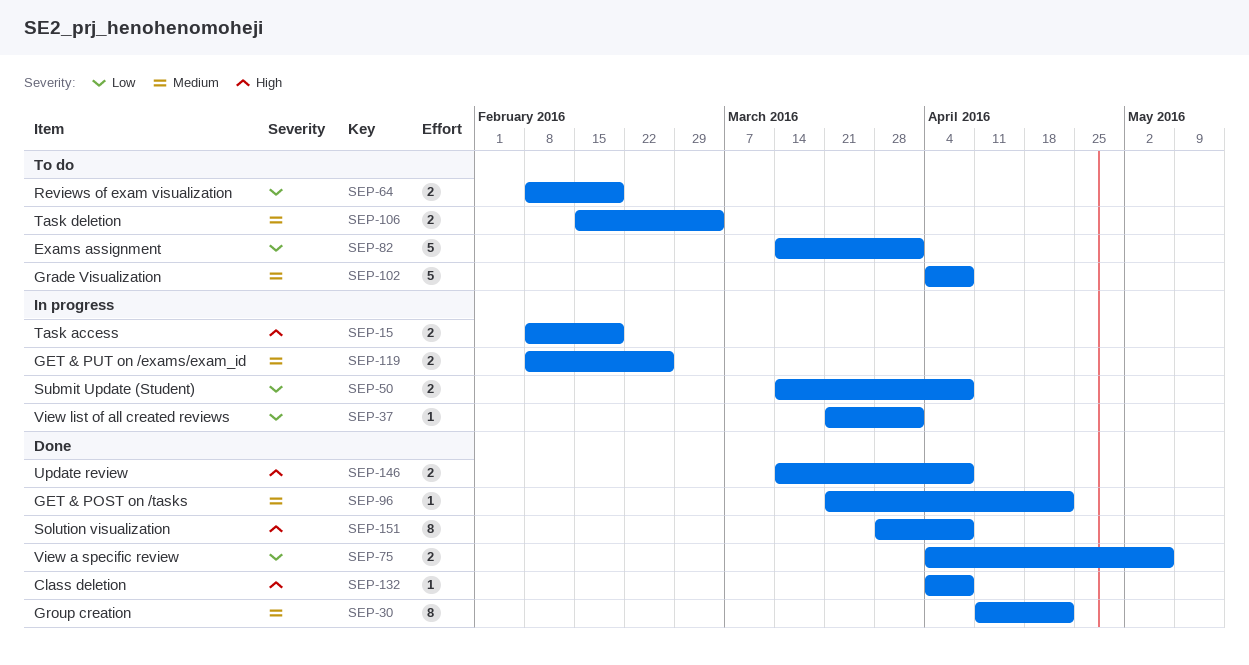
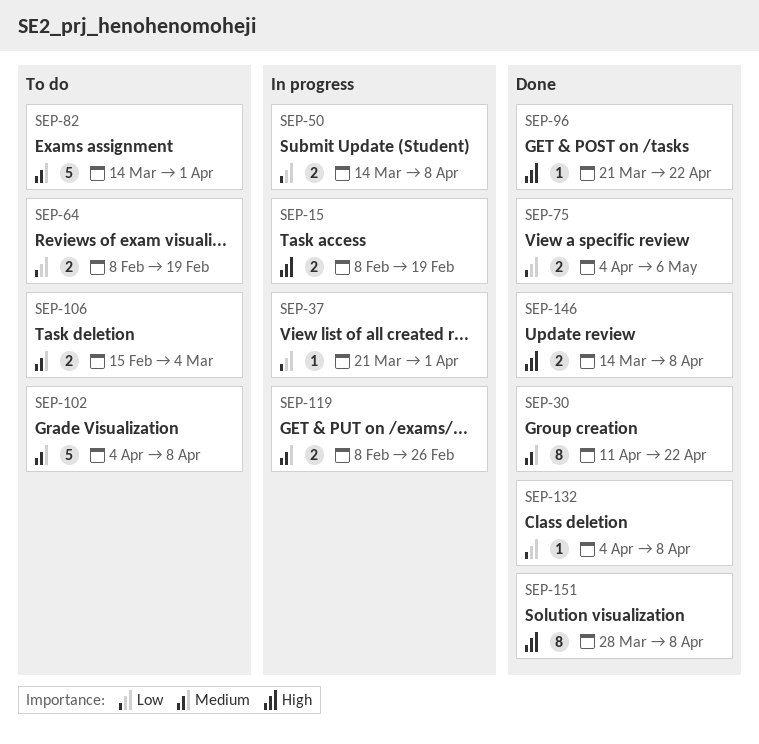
SEP-82, priority: Low -> Medium
SEP-96, priority: Medium -> High
SEP-132, priority: High -> Low

